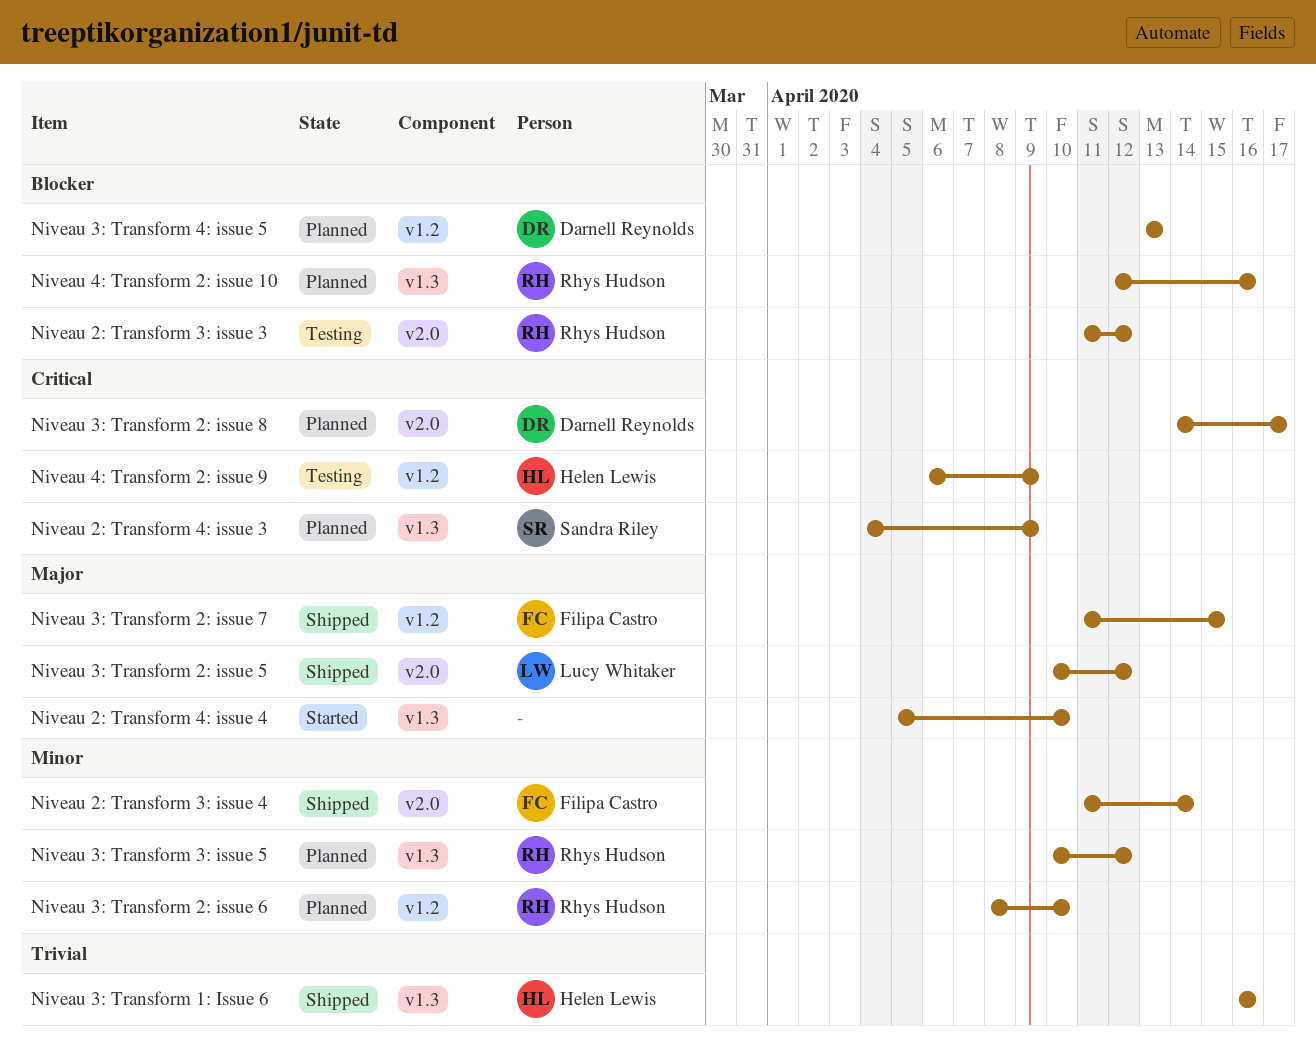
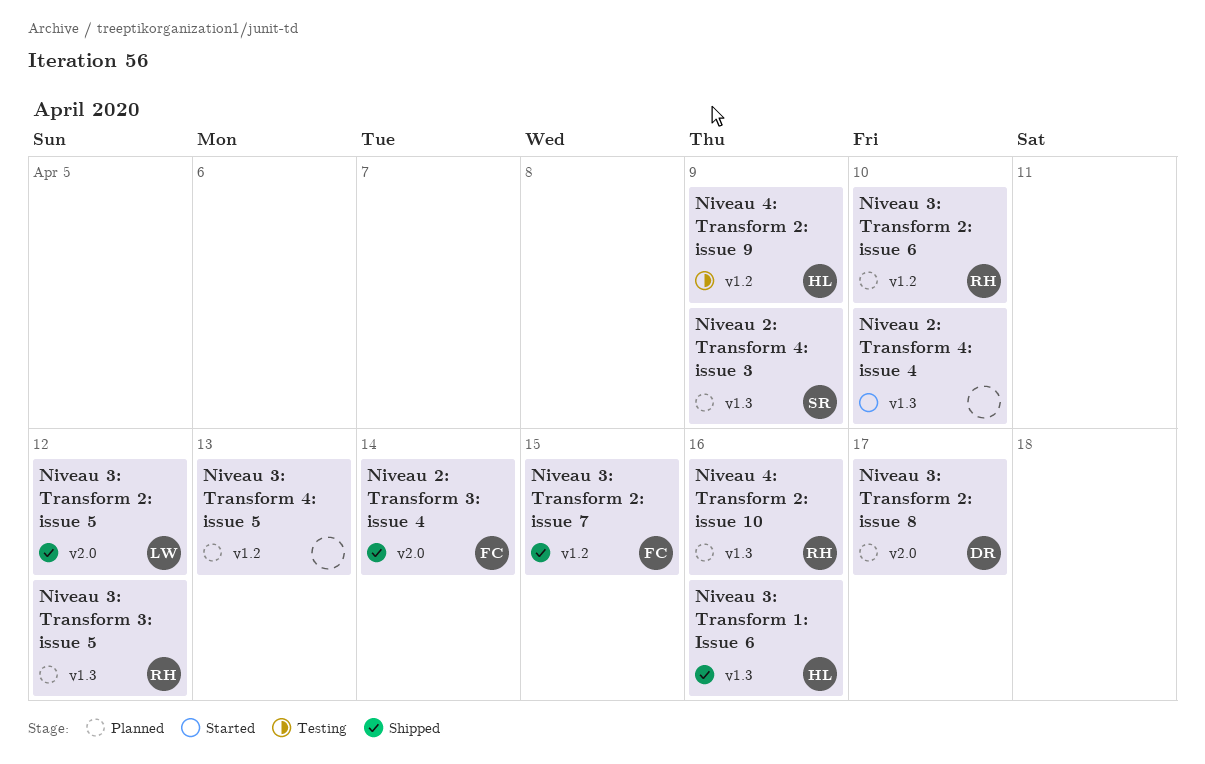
Niveau 2: Transform 3: issue 3: present -> none
Niveau 3: Transform 4: issue 5, owner: Darnell Reynolds -> none

